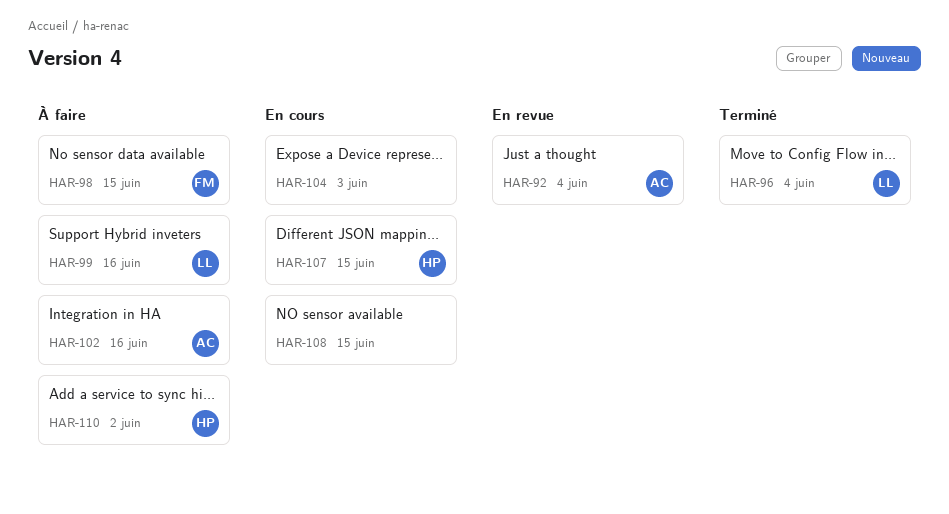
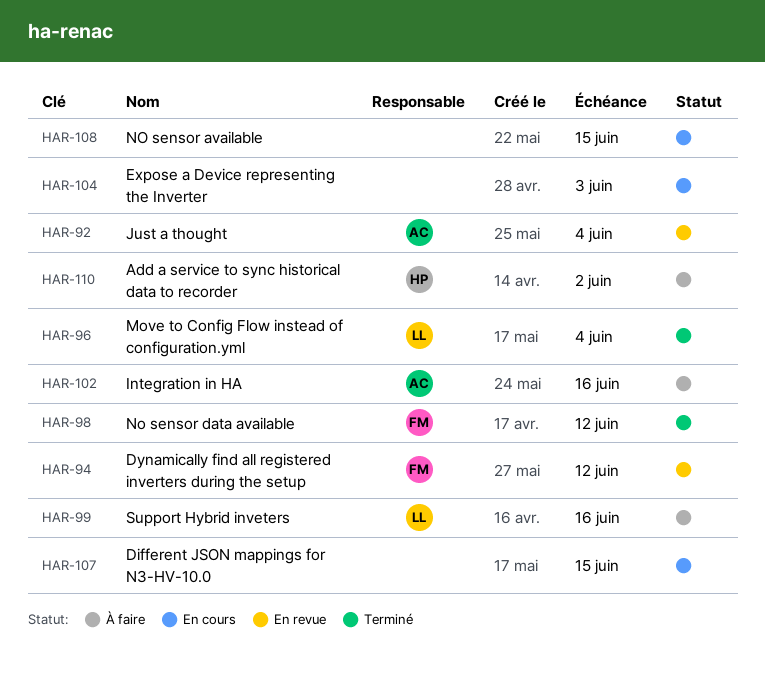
HAR-94: none -> present
HAR-98, status: À faire -> Terminé
HAR-98, due: Jun 15 -> Jun 12
HAR-107, owner: HP -> none

